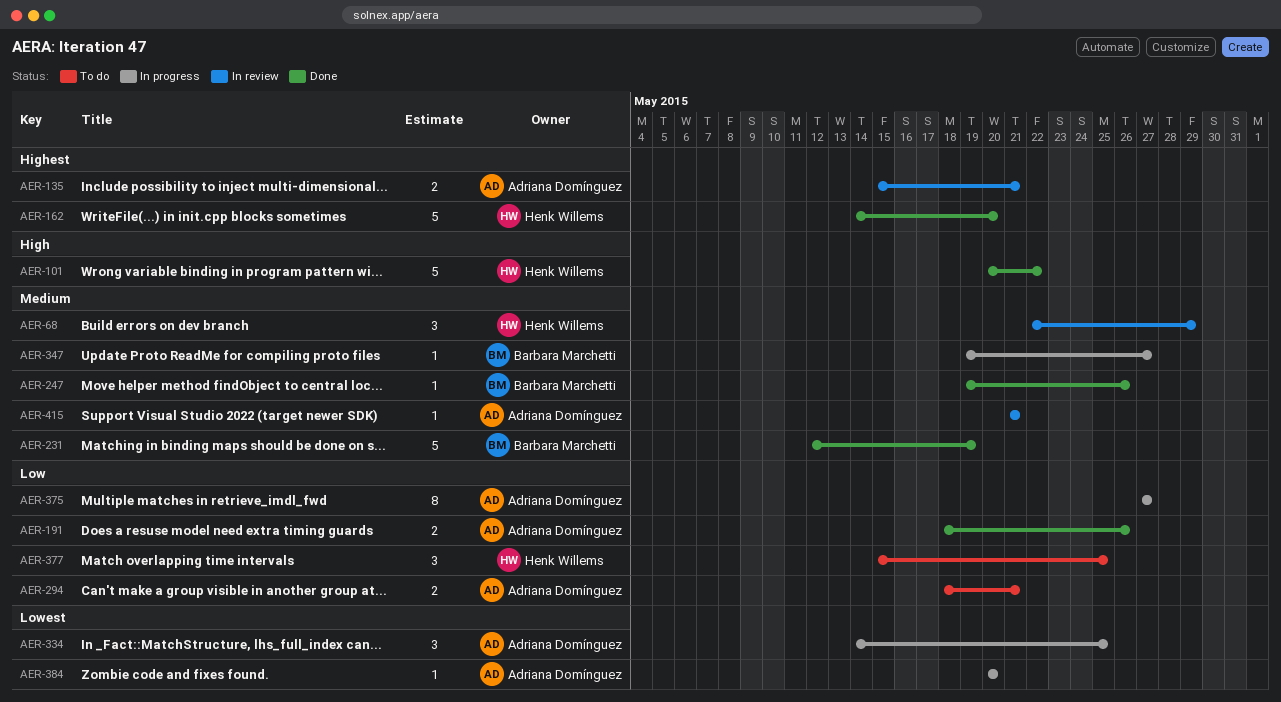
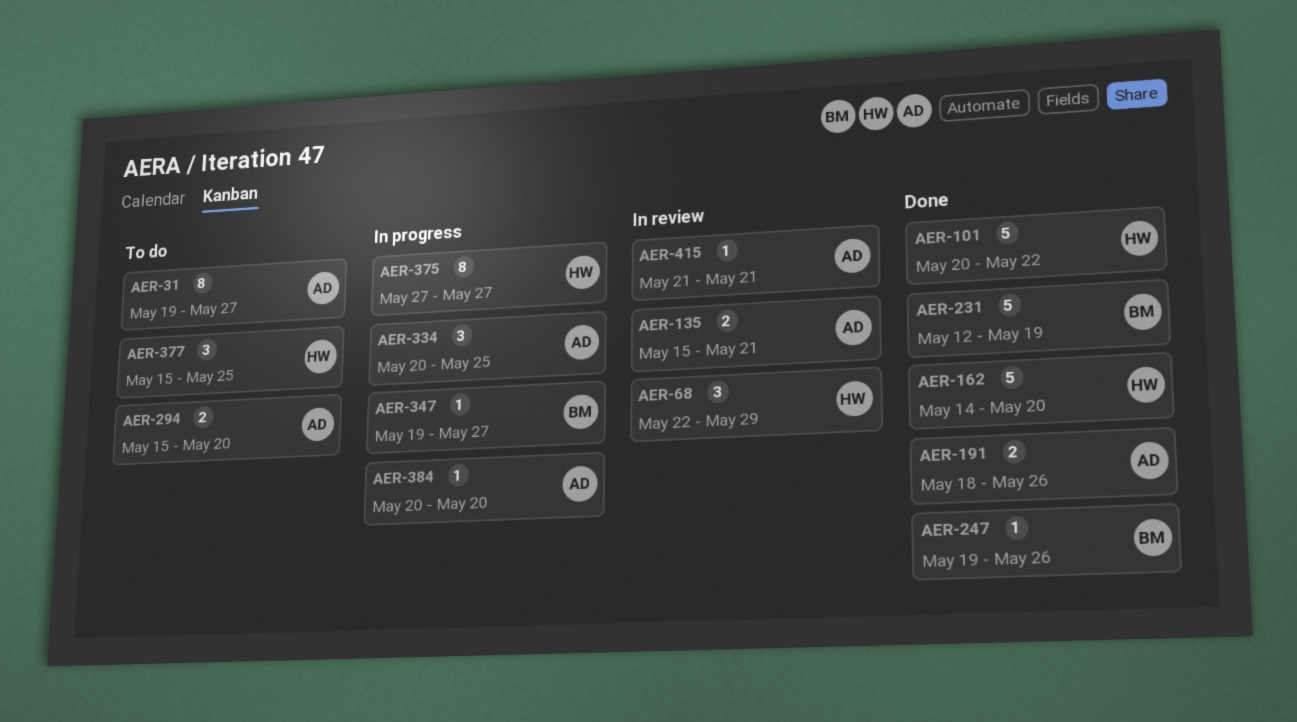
AER-31: none -> present
AER-294, start: May 18 -> May 15
AER-294, due: May 21 -> May 20
AER-334, start: May 14 -> May 20
AER-375, owner: Adriana Domínguez -> Henk Willems

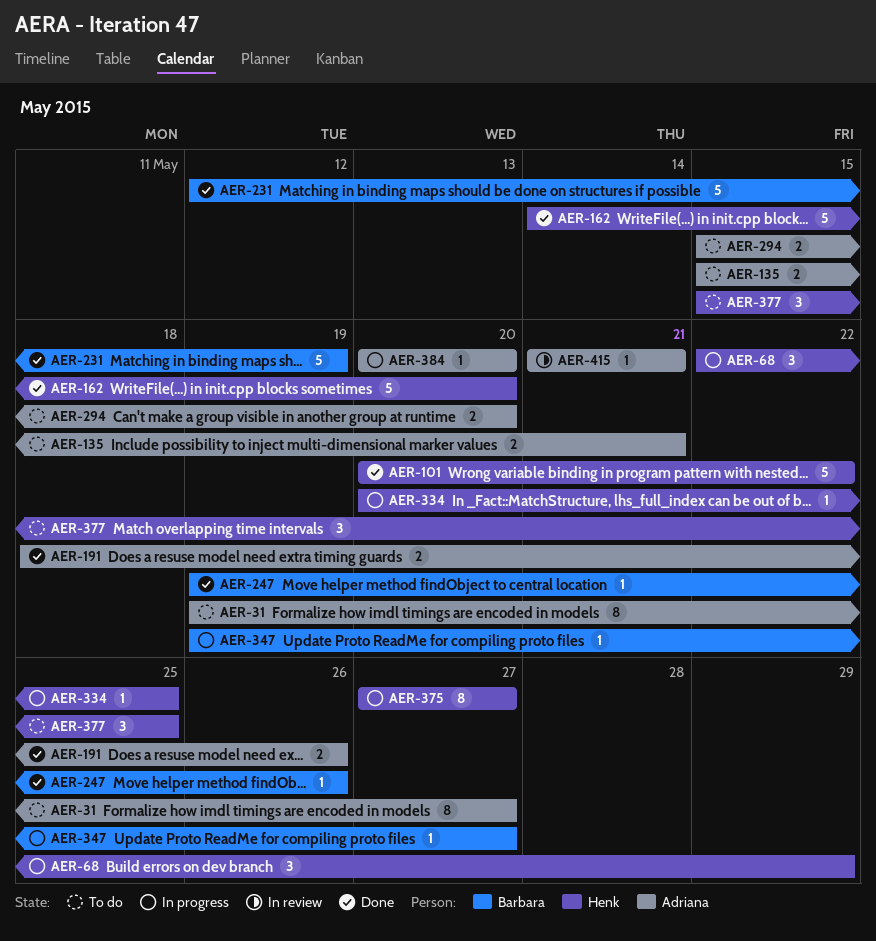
AER-68, status: In review -> In progress
AER-135, status: In review -> To do
AER-334, owner: Adriana -> Henk
AER-334, estimate: 3 -> 1

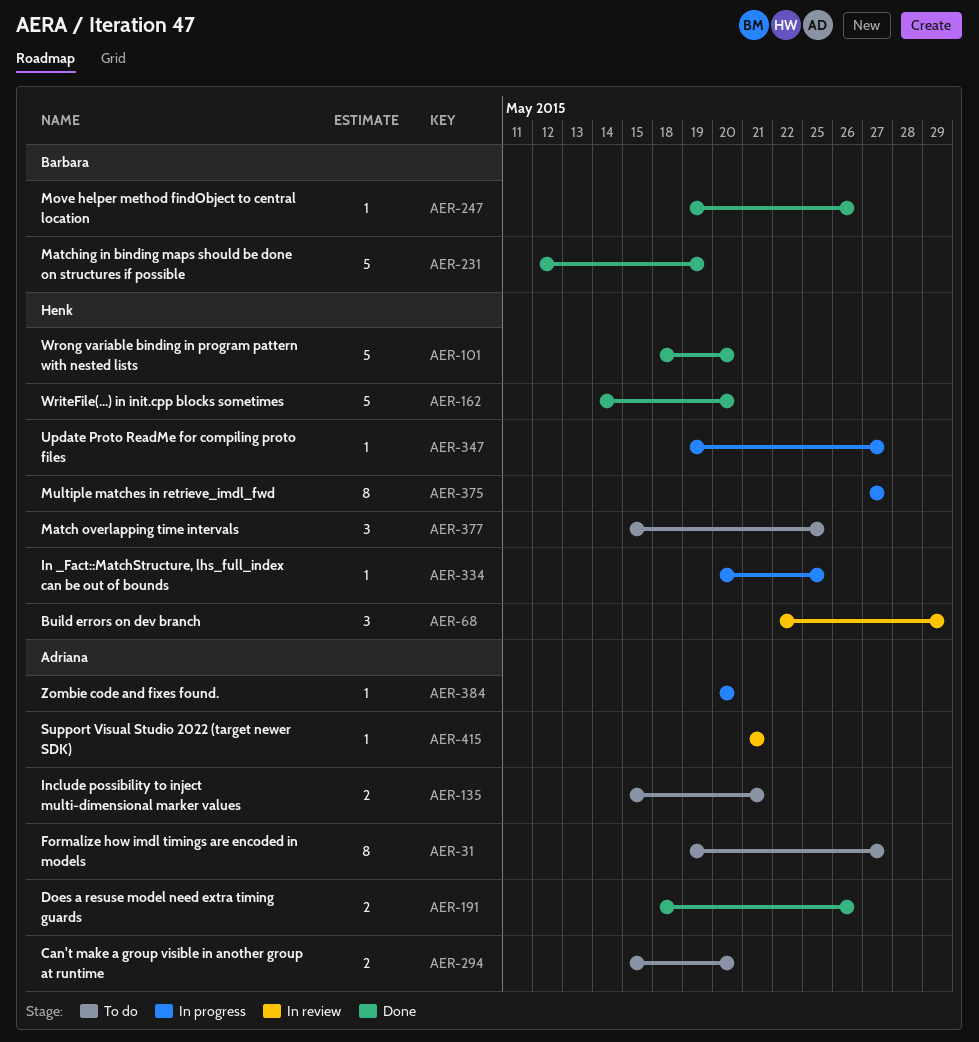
AER-68, status: In progress -> In review
AER-101, start: May 20 -> May 18
AER-101, due: May 22 -> May 20
AER-347, owner: Barbara -> Henk

